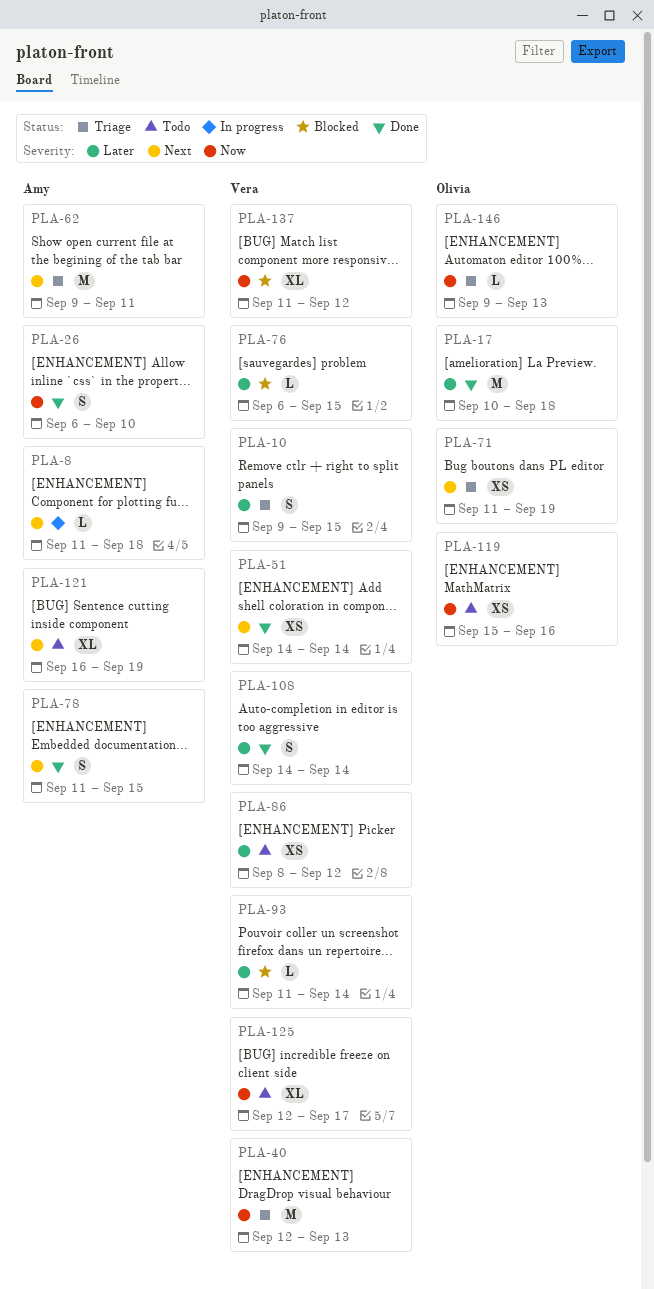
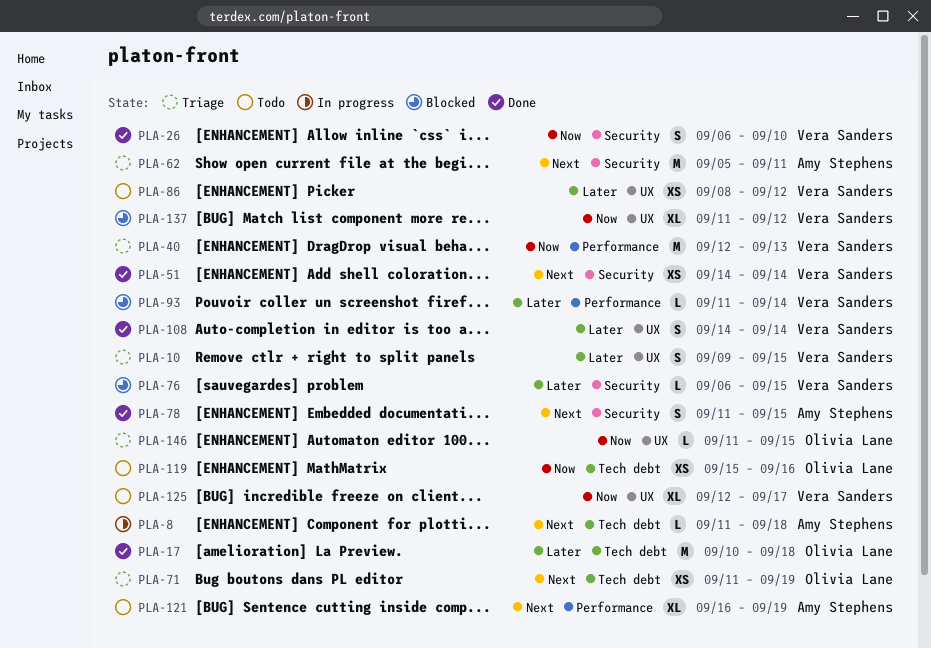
PLA-26, owner: Amy Stephens -> Vera Sanders
PLA-62, start: Sep 9 -> Sep 5
PLA-146, start: Sep 9 -> Sep 11
PLA-146, due: Sep 13 -> Sep 15

